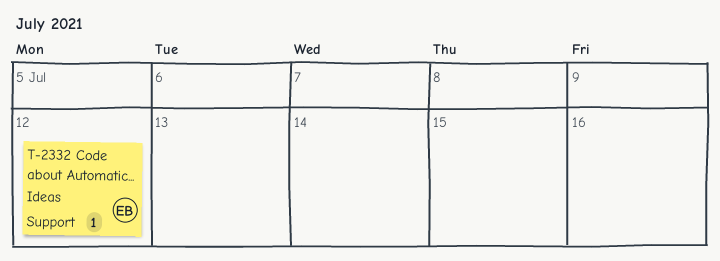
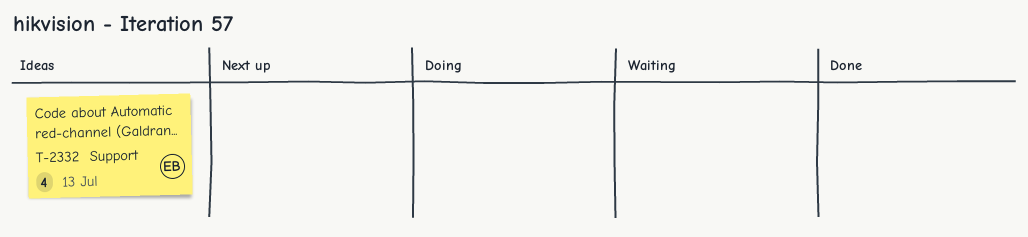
T-2332, estimate: 1 -> 4
T-2332, due: Jul 12 -> Jul 13

